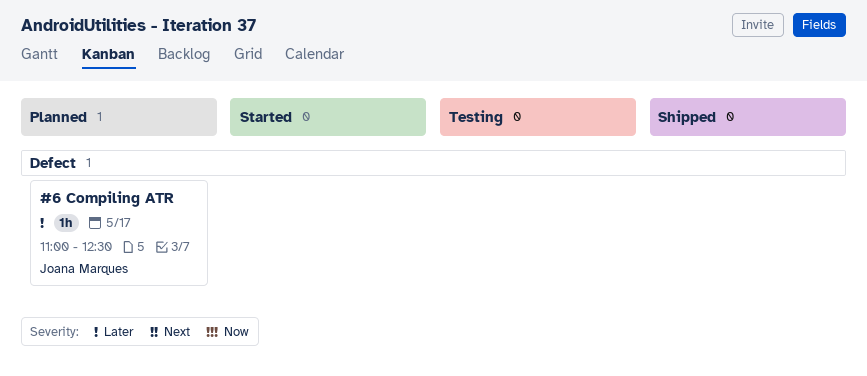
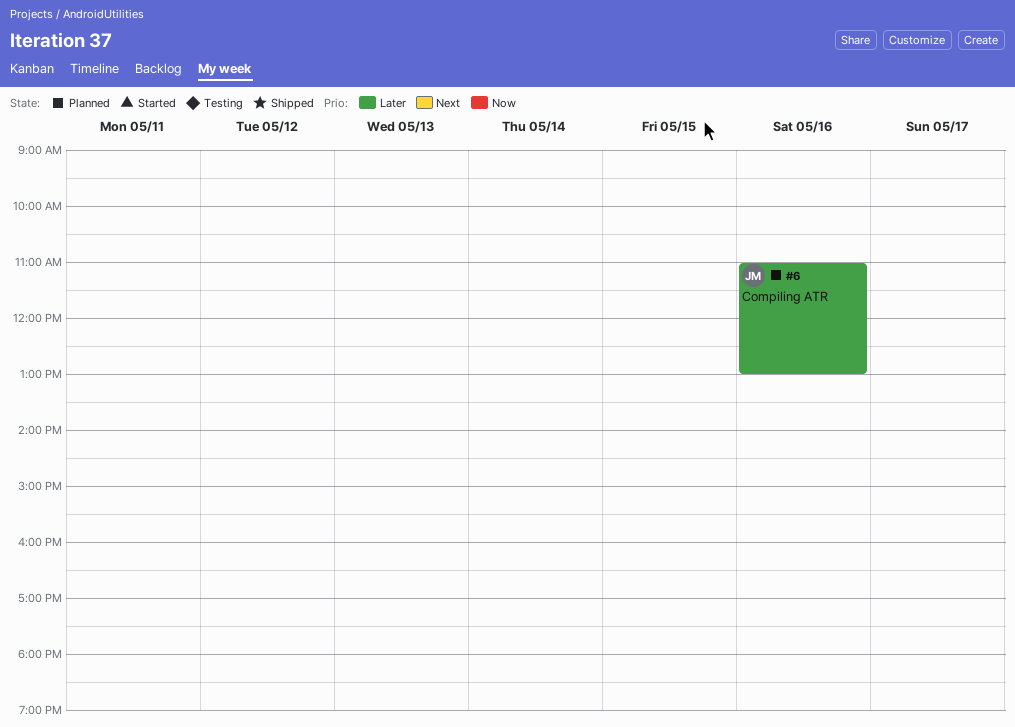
#6, day: May 17 -> May 16
#6, ends: 12:30 -> 13:00

